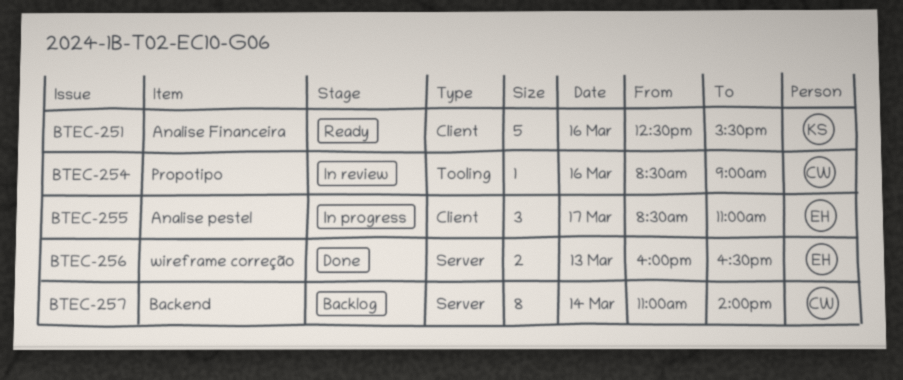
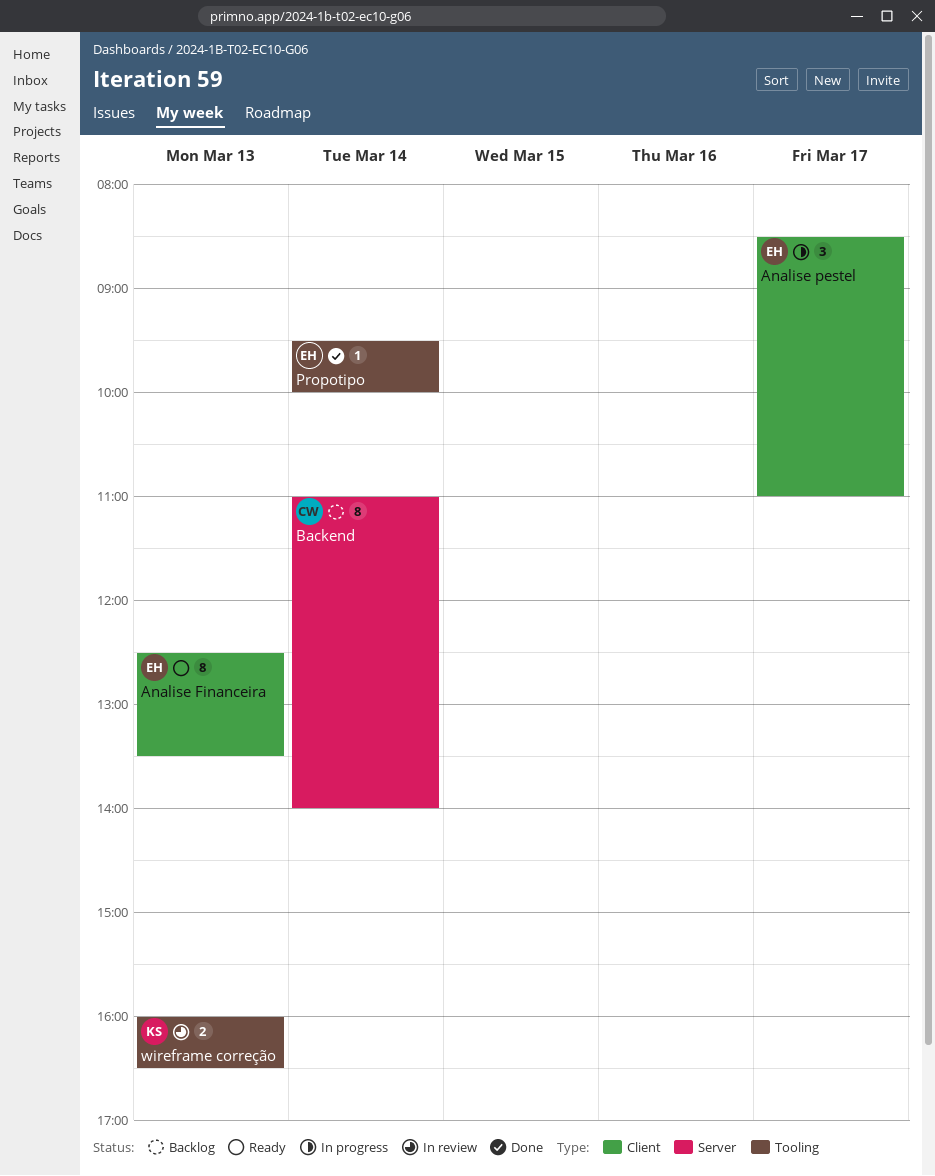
Analise Financeira, owner: KS -> EH
Analise Financeira, estimate: 5 -> 8
Analise Financeira, day: Mar 16 -> Mar 13
Analise Financeira, ends: 15:30 -> 13:30
Propotipo, status: In review -> Done
Propotipo, owner: CW -> EH
Propotipo, day: Mar 16 -> Mar 14
Propotipo, begins: 08:30 -> 09:30
Propotipo, ends: 09:00 -> 10:00
wireframe correção, status: Done -> In review
wireframe correção, owner: EH -> KS
wireframe correção, label: Server -> Tooling

